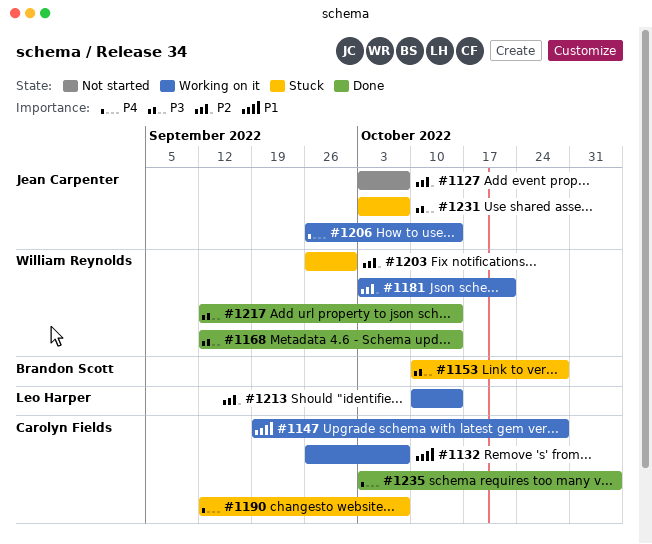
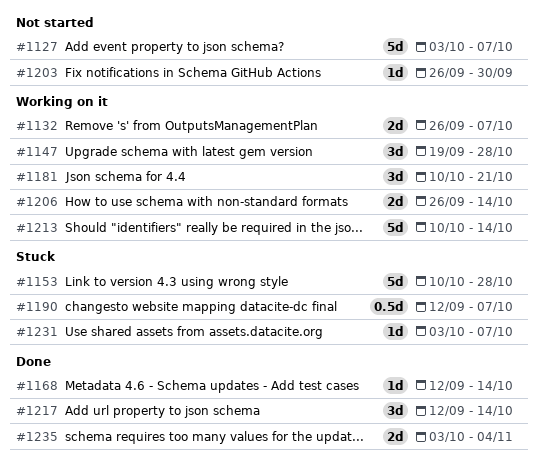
#1181, start: Oct 3 -> Oct 10
#1203, status: Stuck -> Not started

